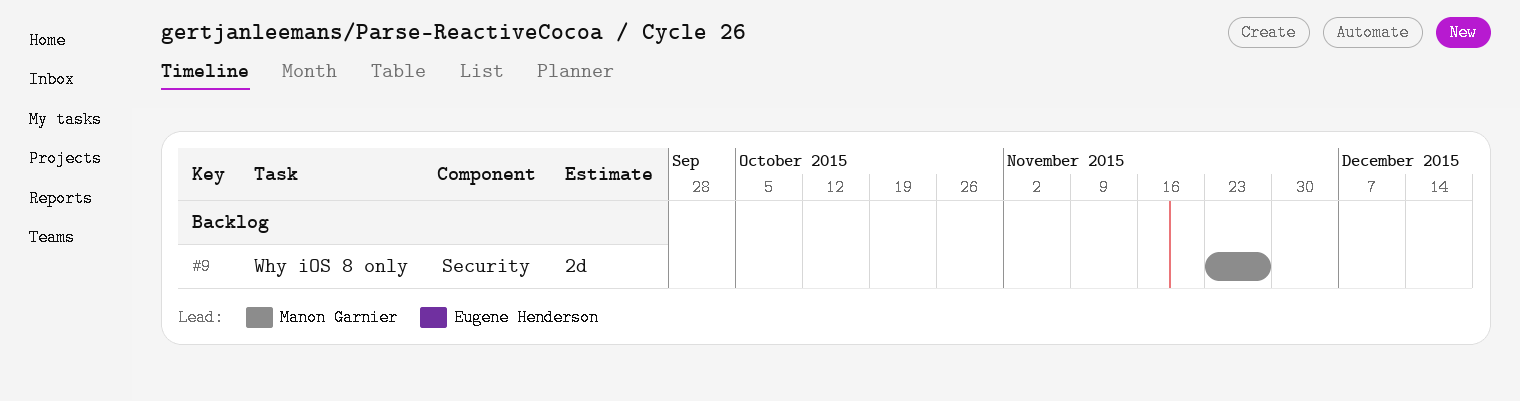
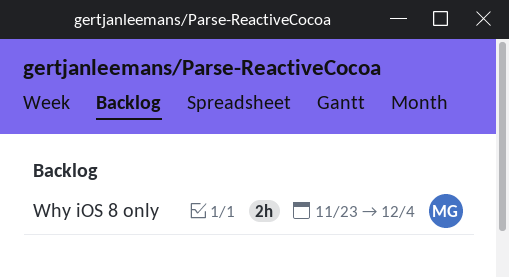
Why iOS 8 only, estimate: 2d -> 2h
Why iOS 8 only, due: Nov 27 -> Dec 4

